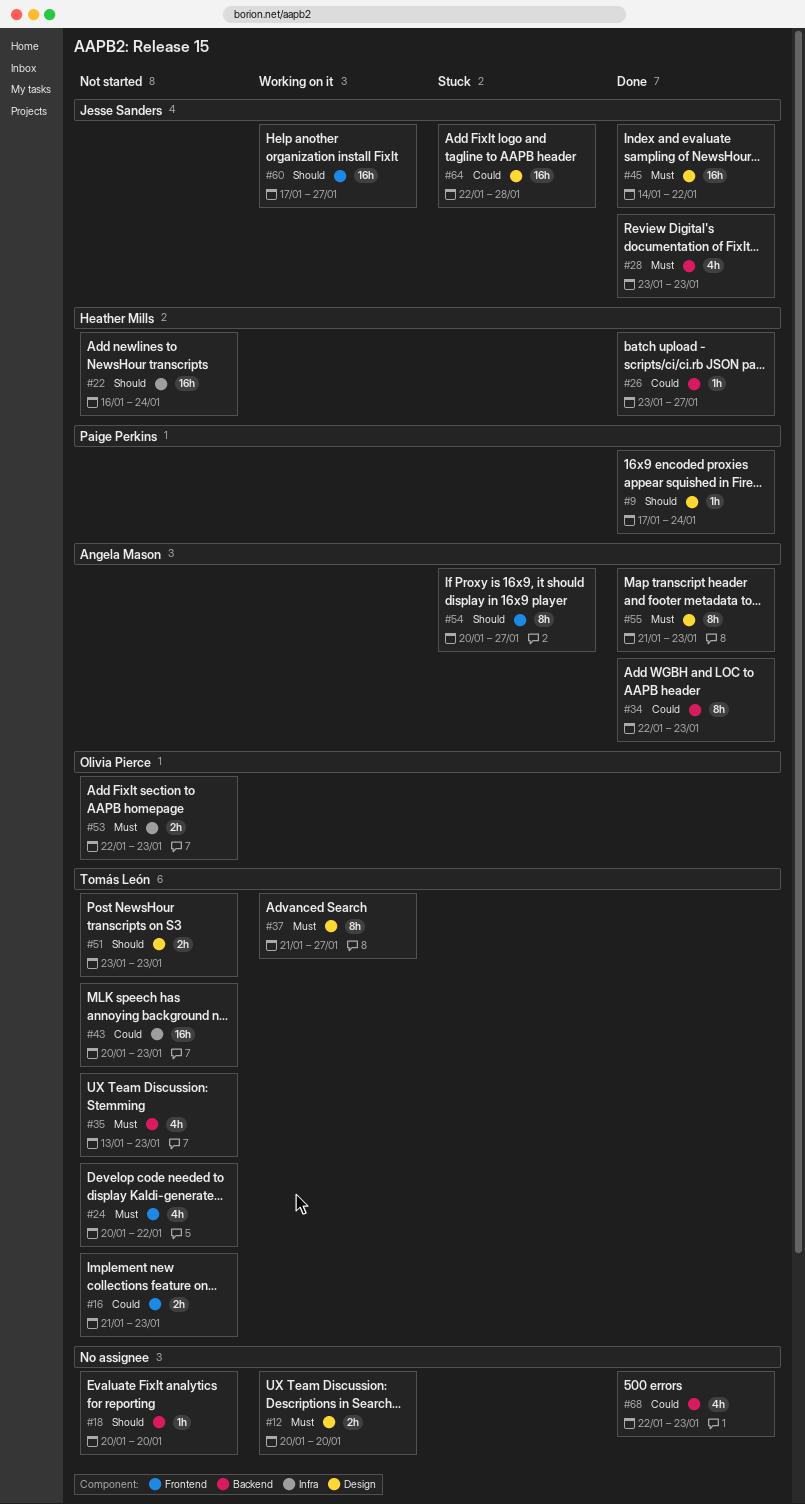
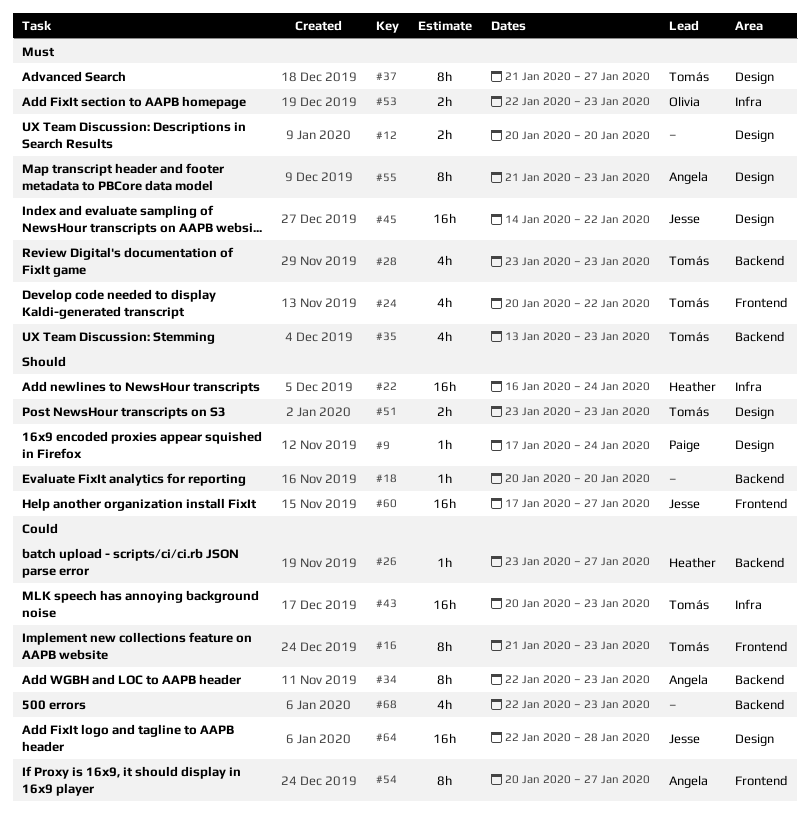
#16, estimate: 2h -> 8h
#28, owner: Jesse Sanders -> Tomás León
#54, priority: Should -> Could

